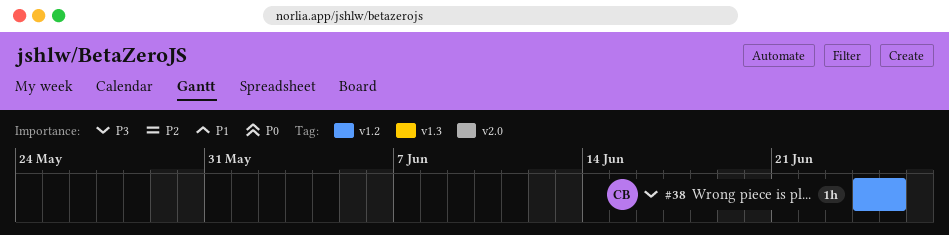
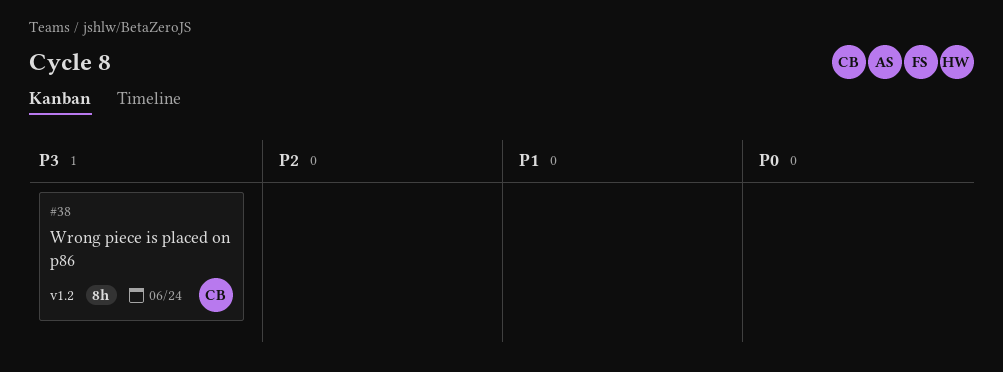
#38, estimate: 1h -> 8h
#38, due: Jun 25 -> Jun 24

